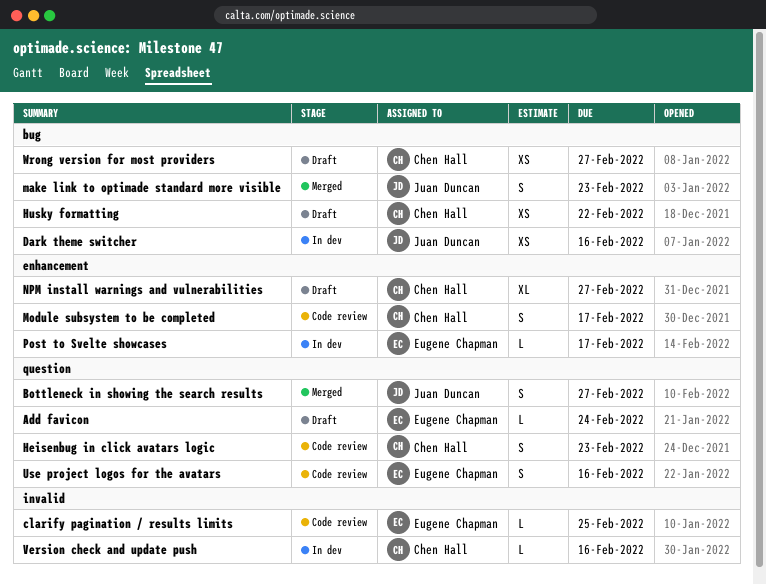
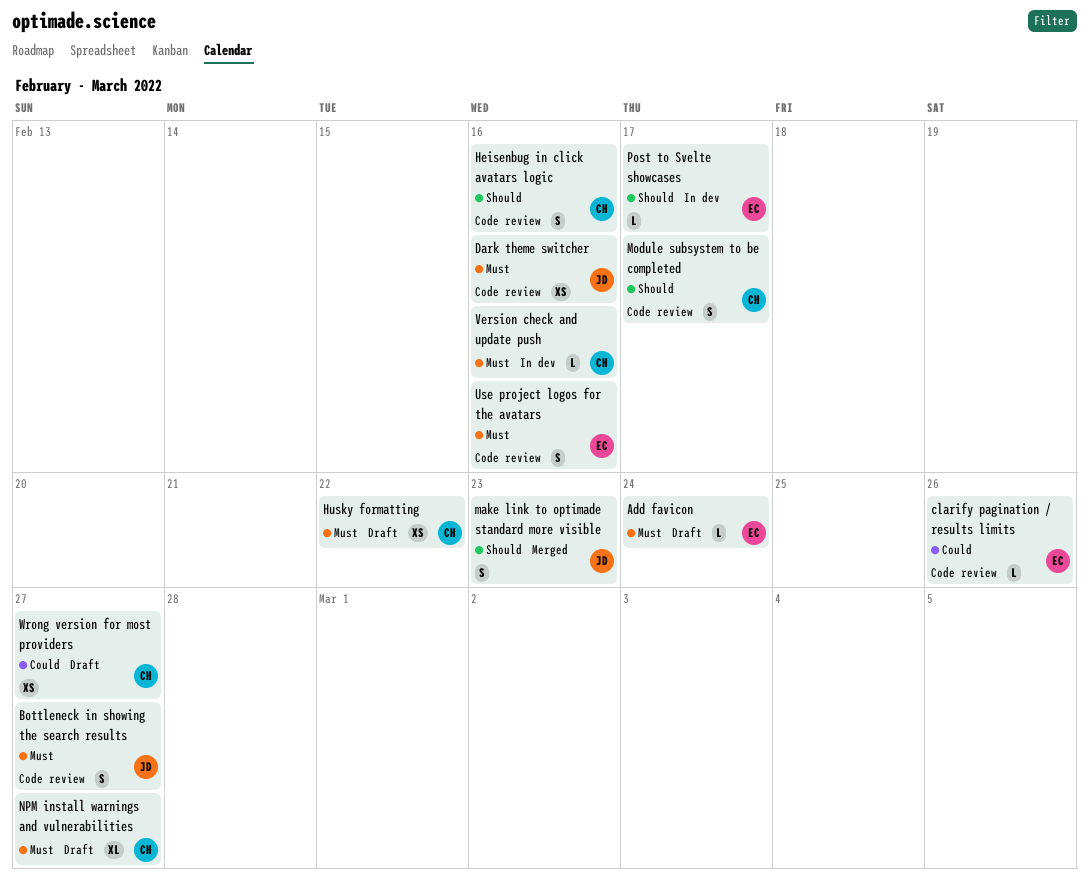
Bottleneck in showing the search results, status: Merged -> Code review
clarify pagination / results limits, due: Feb 25 -> Feb 26
Dark theme switcher, status: In dev -> Code review
Heisenbug in click avatars logic, due: Feb 23 -> Feb 16

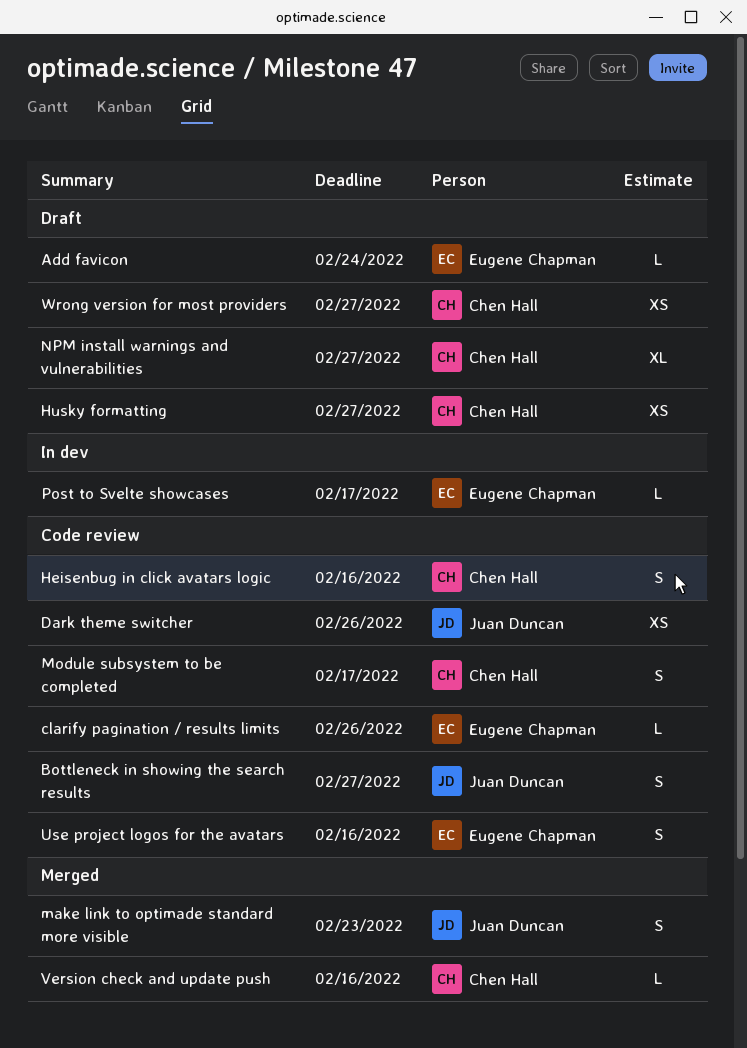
Dark theme switcher, due: Feb 16 -> Feb 26
Husky formatting, due: Feb 22 -> Feb 27
Version check and update push, status: In dev -> Merged

